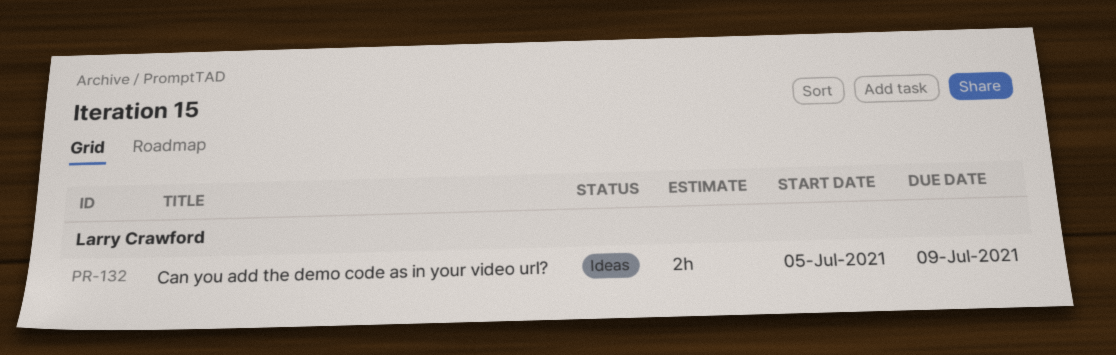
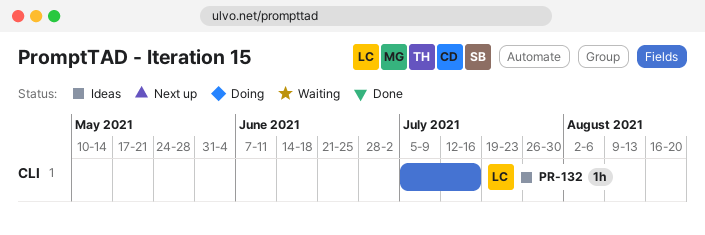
PR-132, estimate: 2h -> 1h
PR-132, due: Jul 9 -> Jul 16

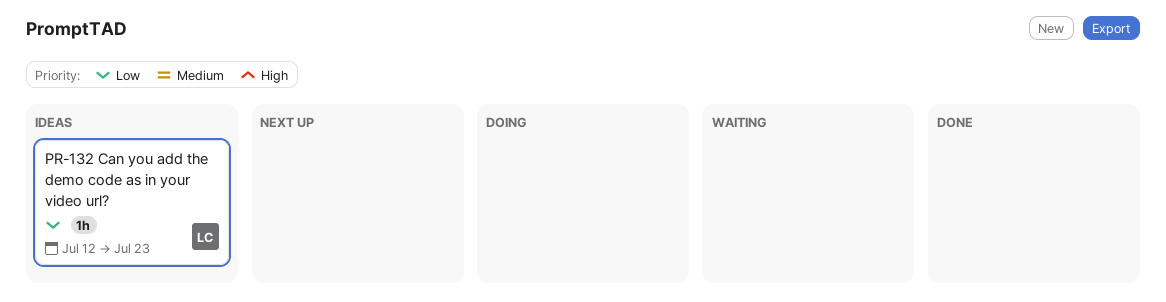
PR-132, start: Jul 5 -> Jul 12
PR-132, due: Jul 16 -> Jul 23

